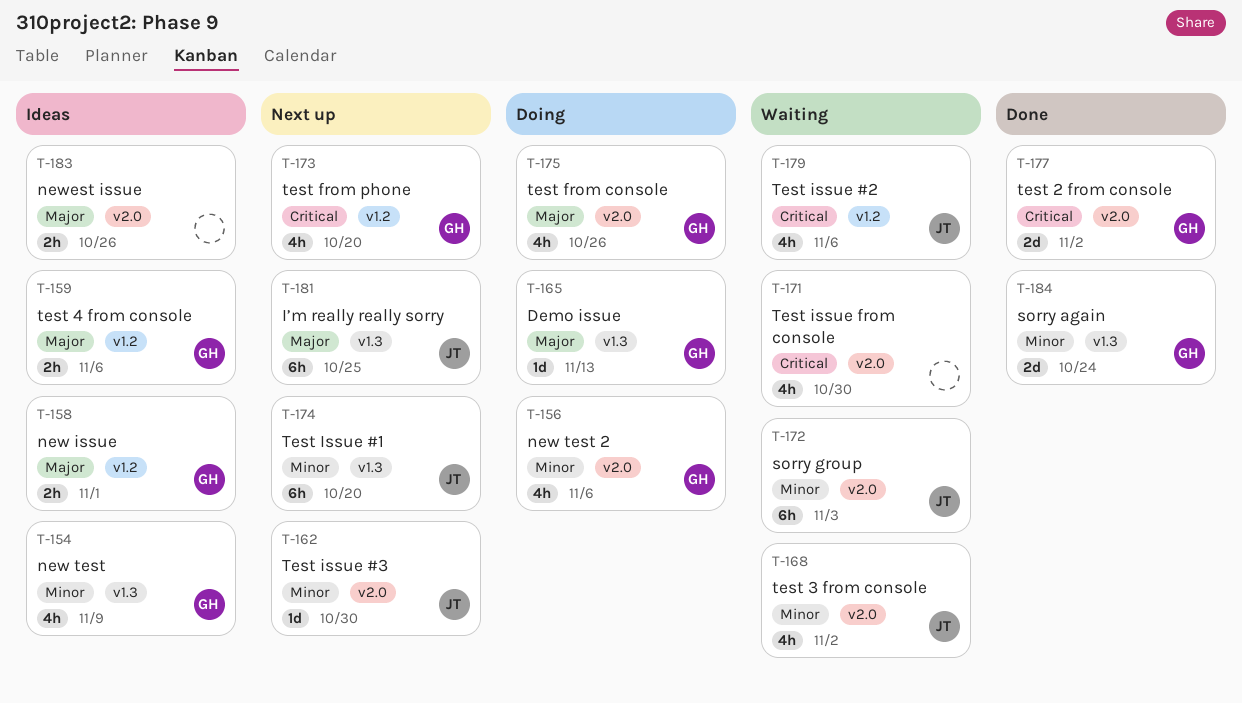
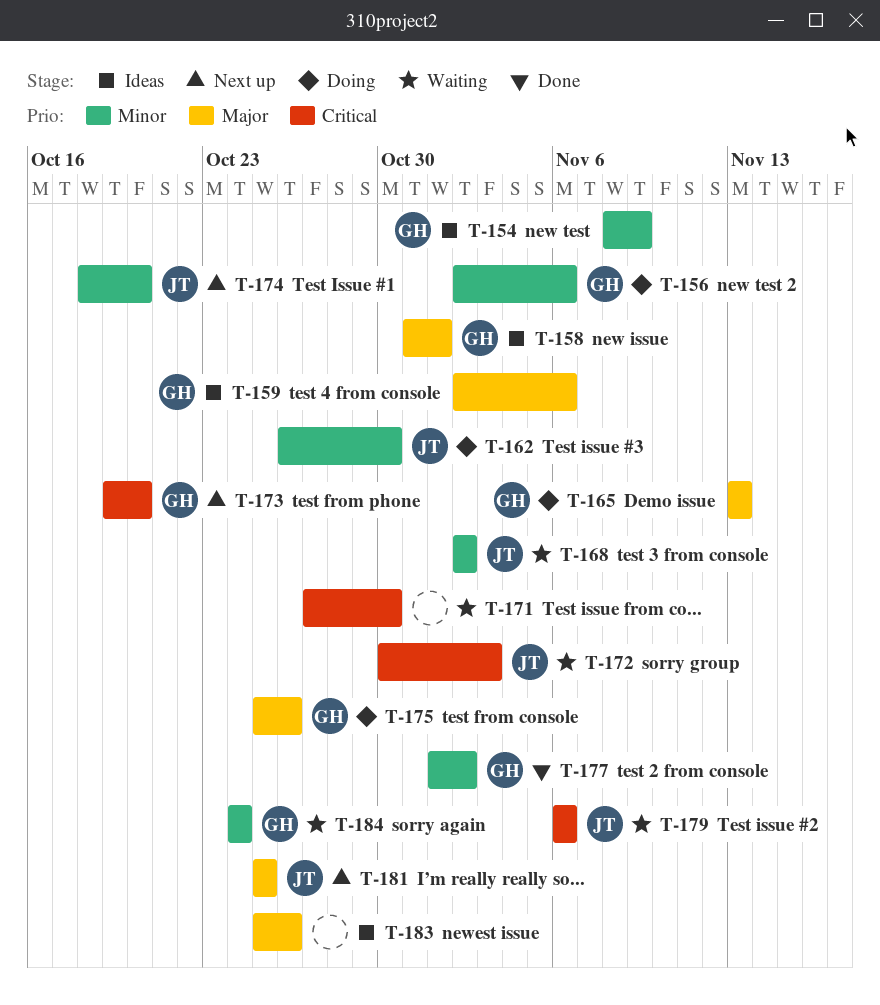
T-162, status: Next up -> Doing
T-172, priority: Minor -> Critical
T-177, priority: Critical -> Minor
T-184, status: Done -> Waiting

